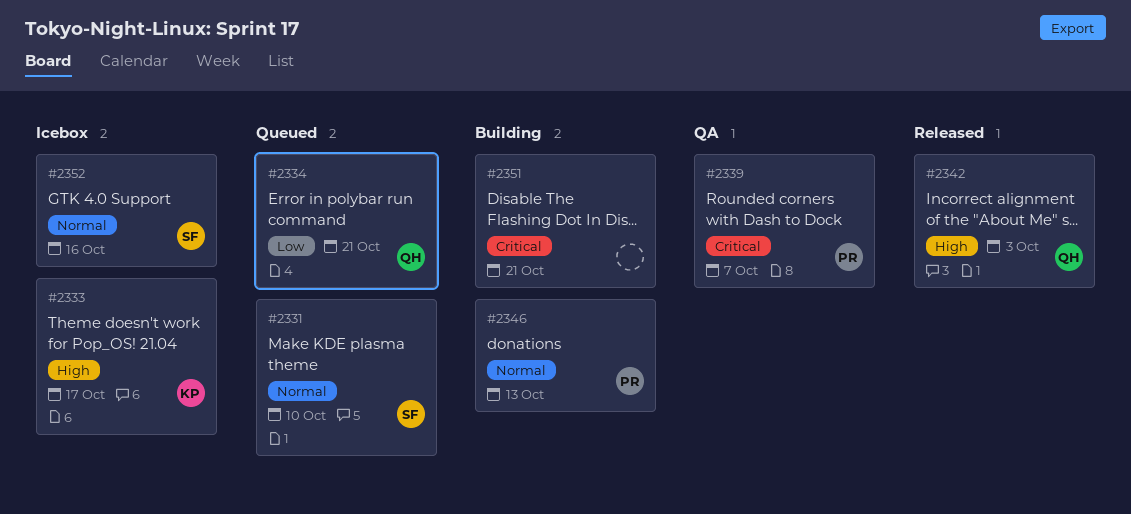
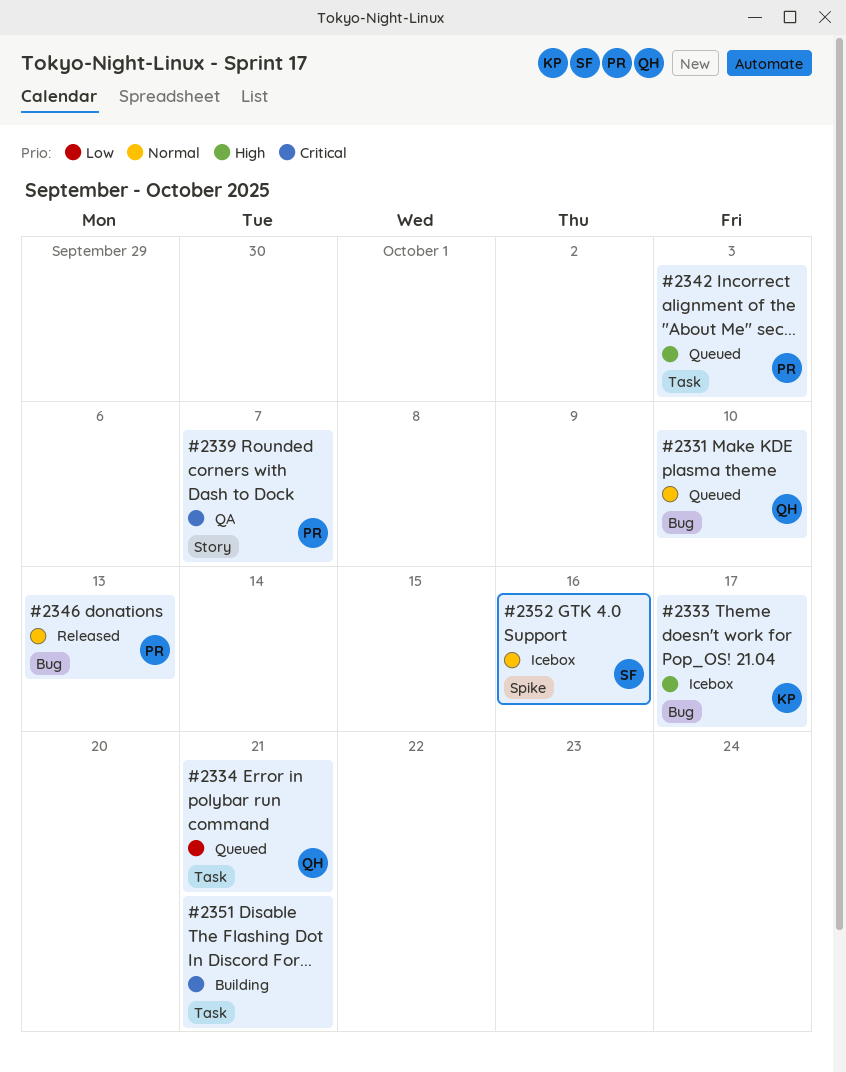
#2331, owner: SF -> QH
#2342, status: Released -> Queued
#2342, owner: QH -> PR
#2346, status: Building -> Released

